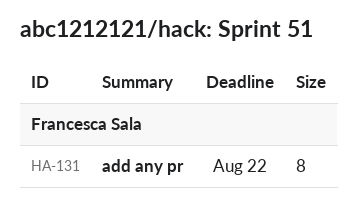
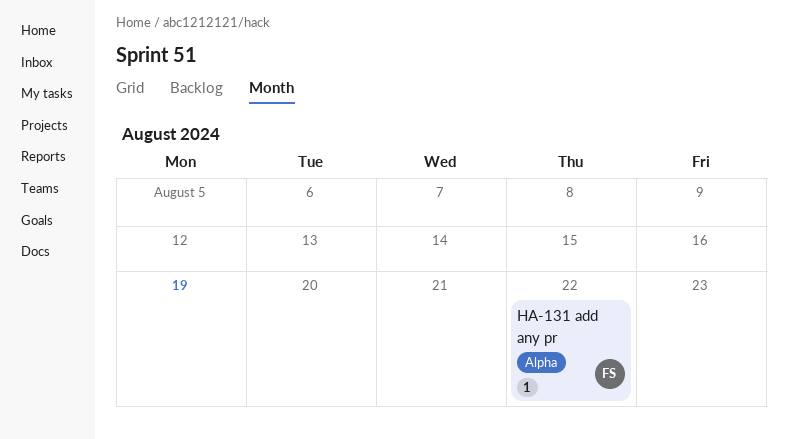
HA-131, estimate: 8 -> 1

